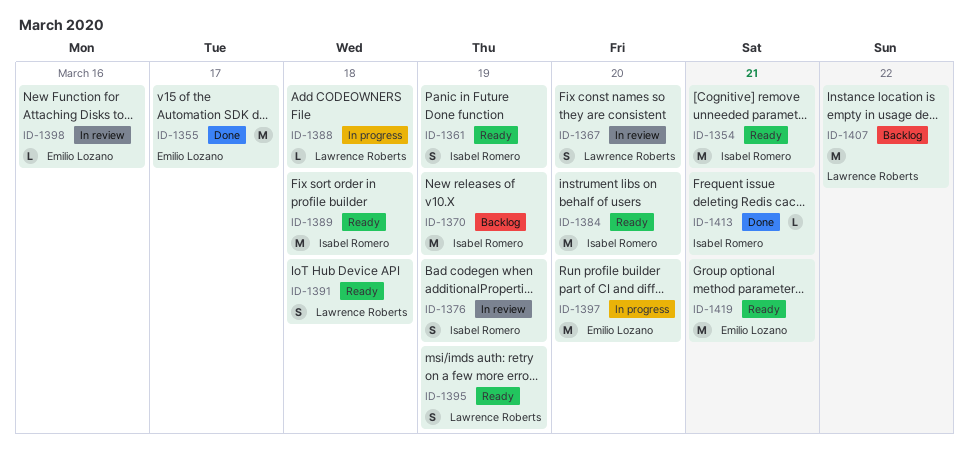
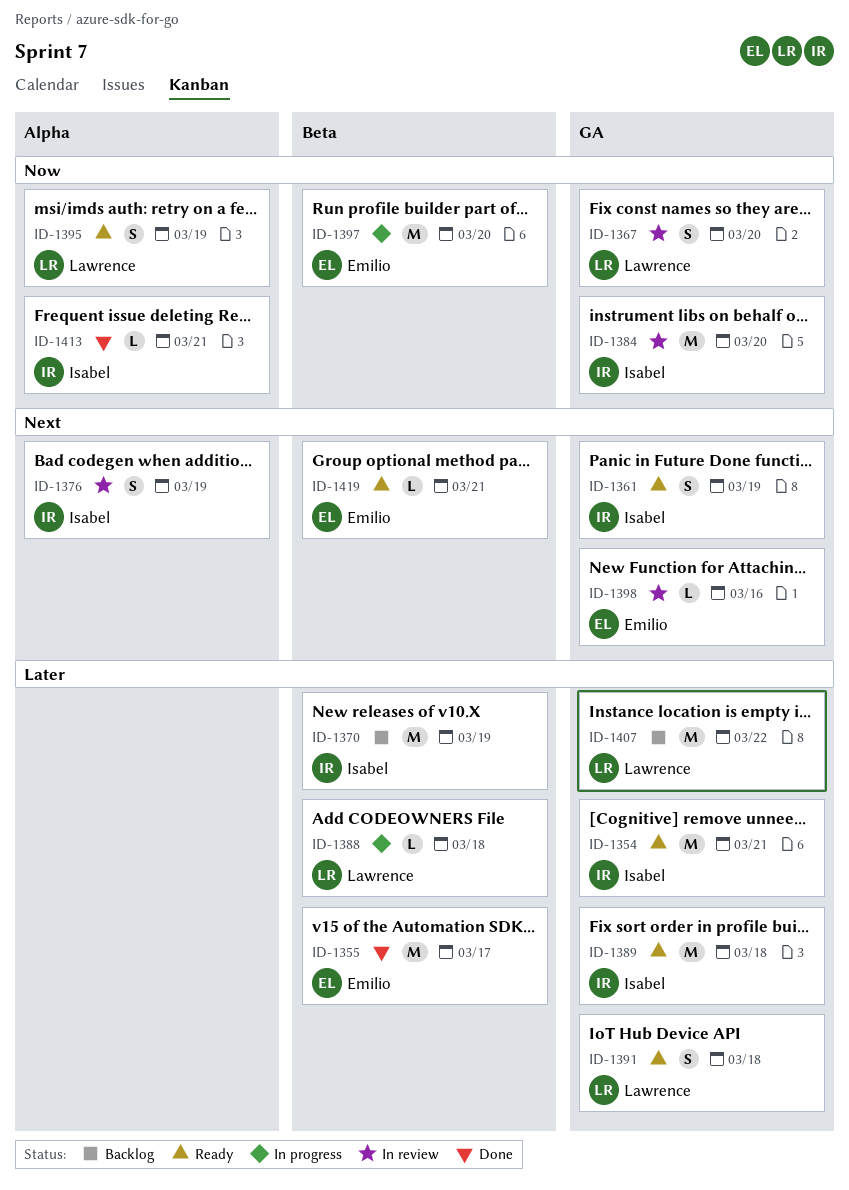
ID-1384, status: Ready -> In review
ID-1419, estimate: M -> L

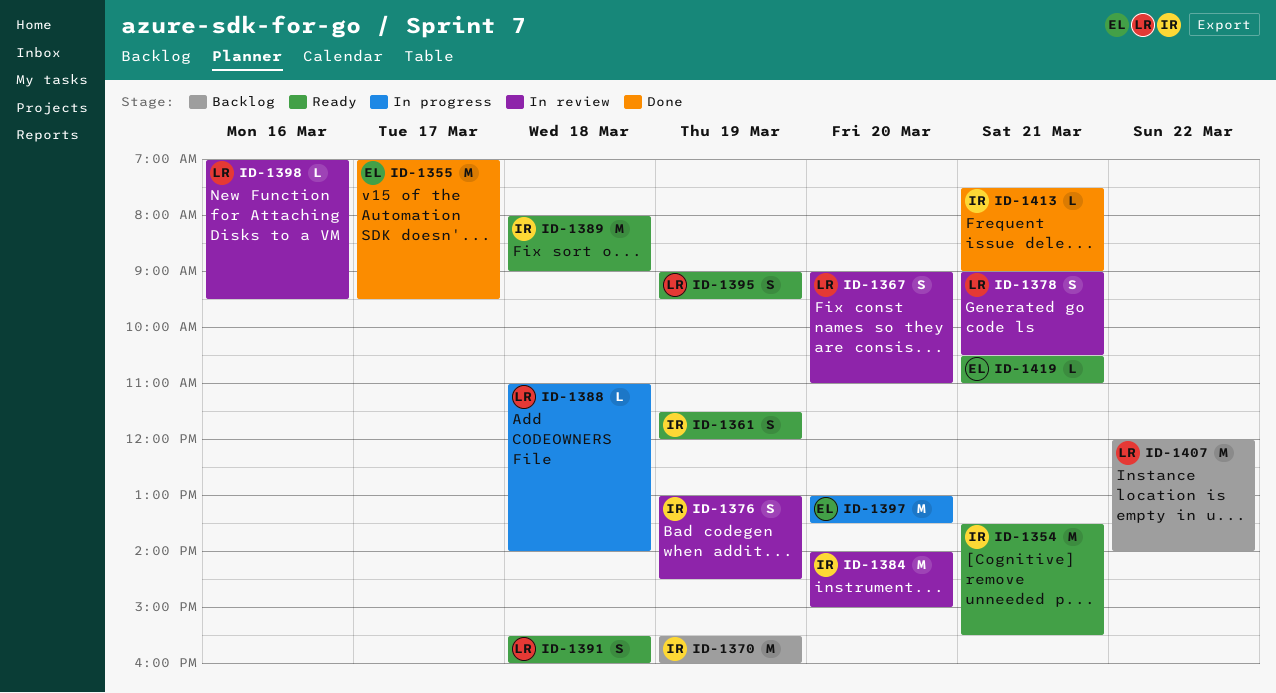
ID-1378: none -> present
ID-1398, owner: Emilio -> Lawrence

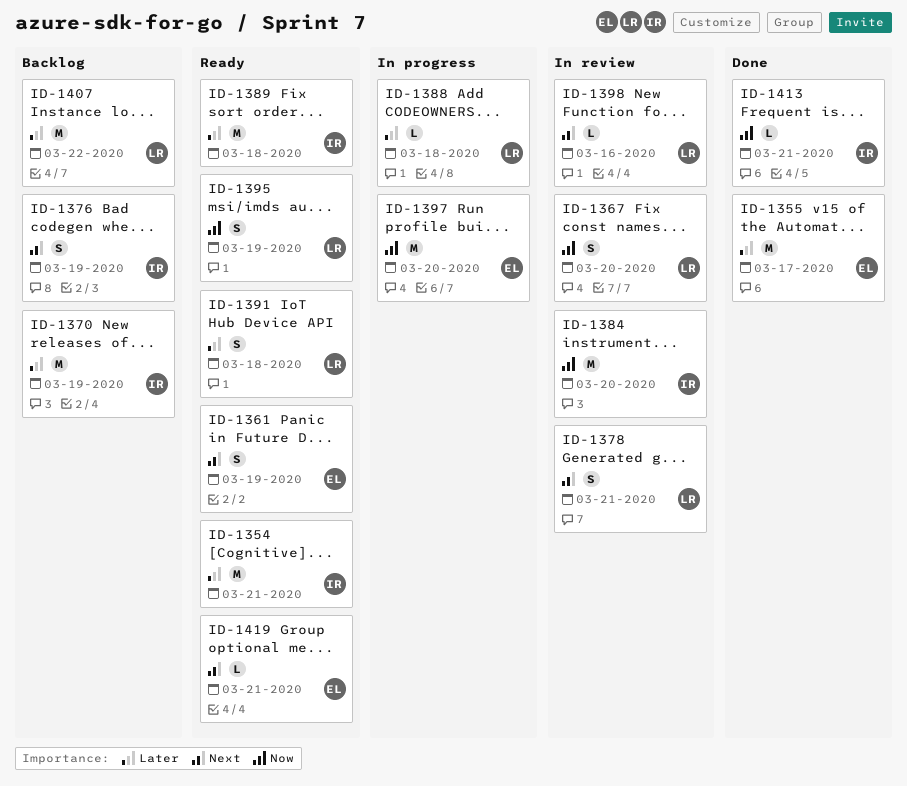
ID-1361, owner: IR -> EL
ID-1376, status: In review -> Backlog

